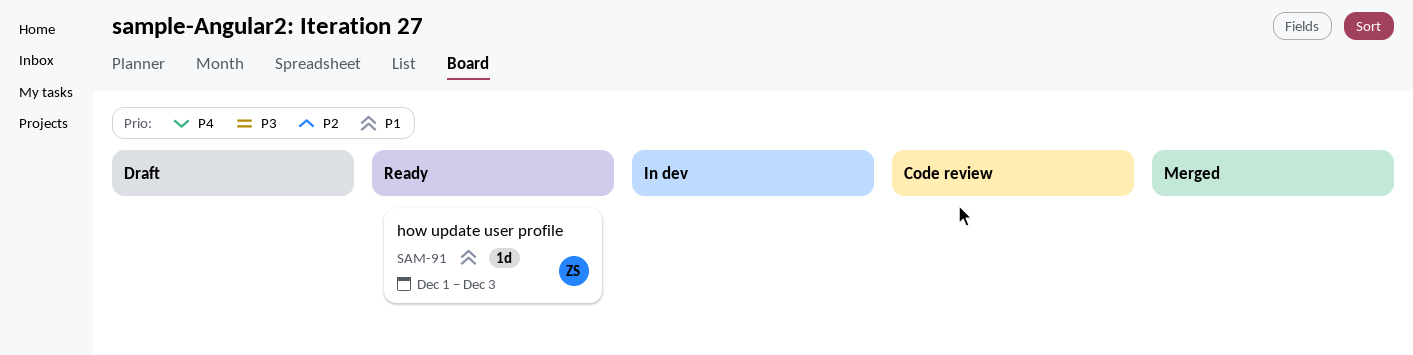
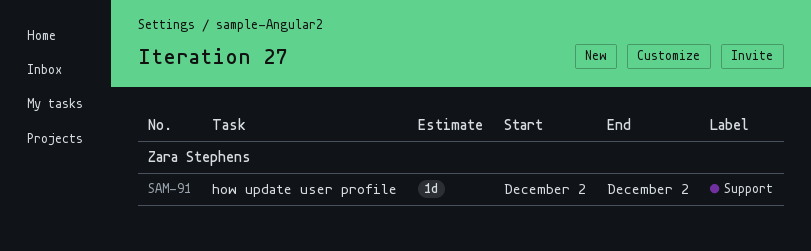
SAM-91, start: Dec 1 -> Dec 2
SAM-91, due: Dec 3 -> Dec 2

